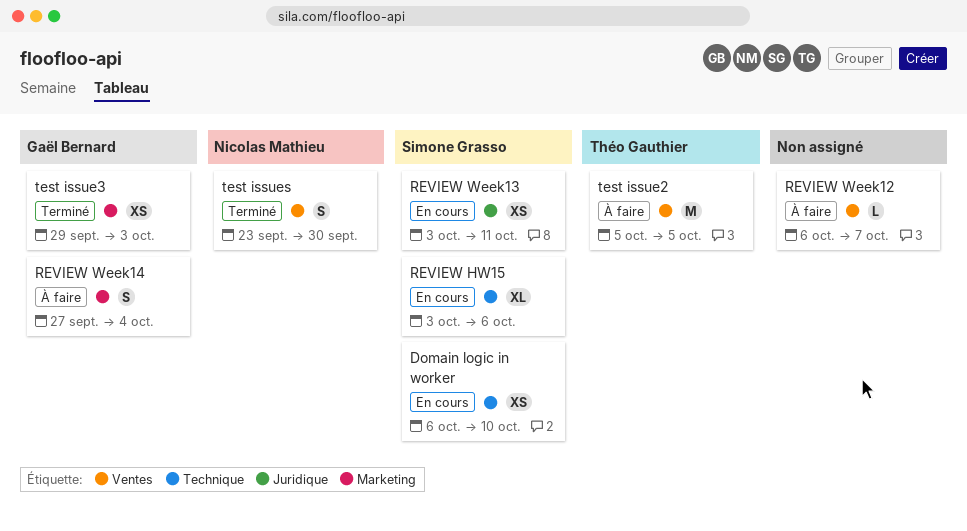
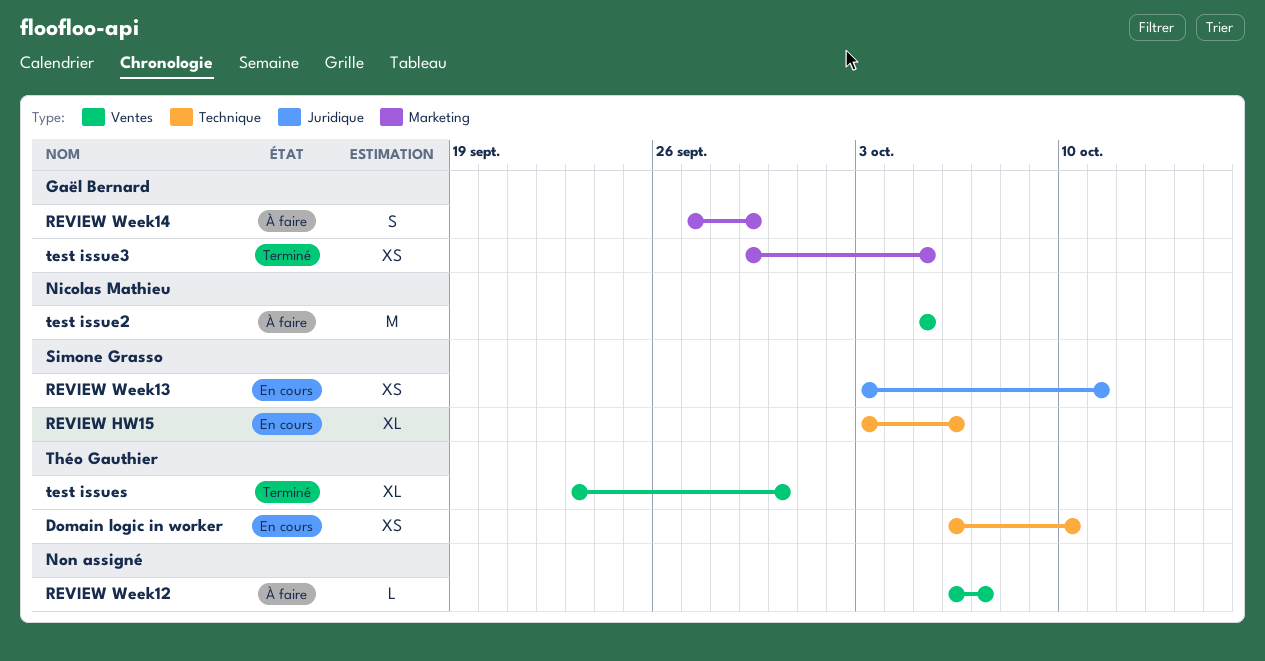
Domain logic in worker, owner: Simone Grasso -> Théo Gauthier
REVIEW Week14, due: Oct 4 -> Sep 29
test issue2, owner: Théo Gauthier -> Nicolas Mathieu
test issue3, due: Oct 3 -> Oct 5
test issues, owner: Nicolas Mathieu -> Théo Gauthier
test issues, estimate: S -> XL

